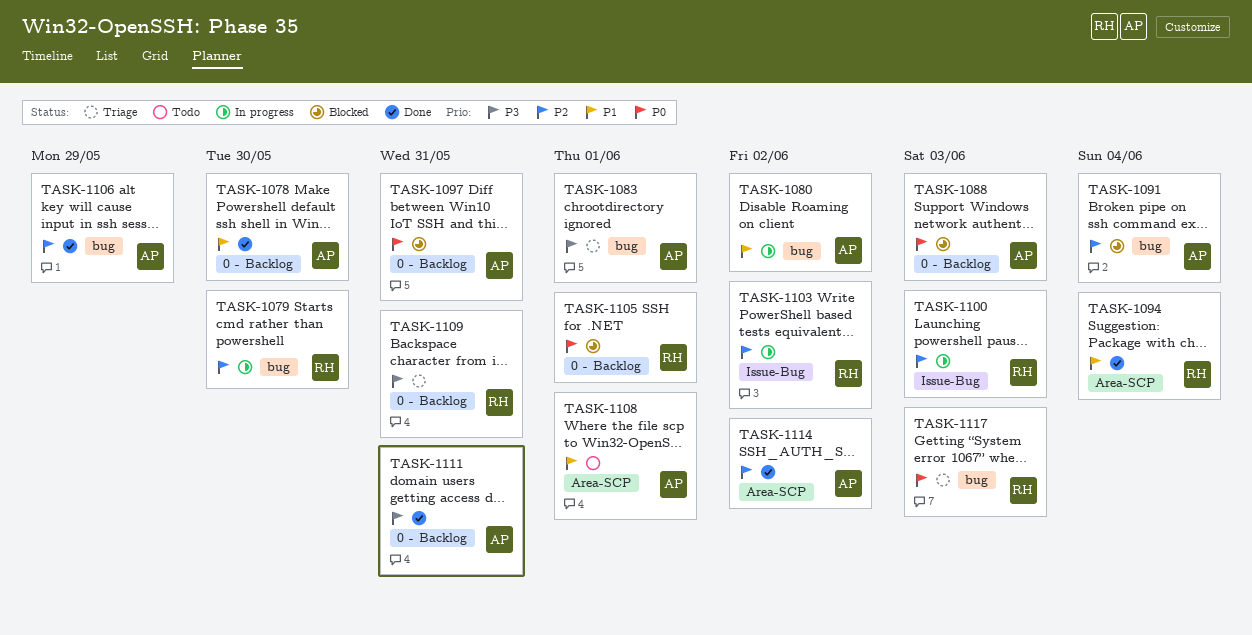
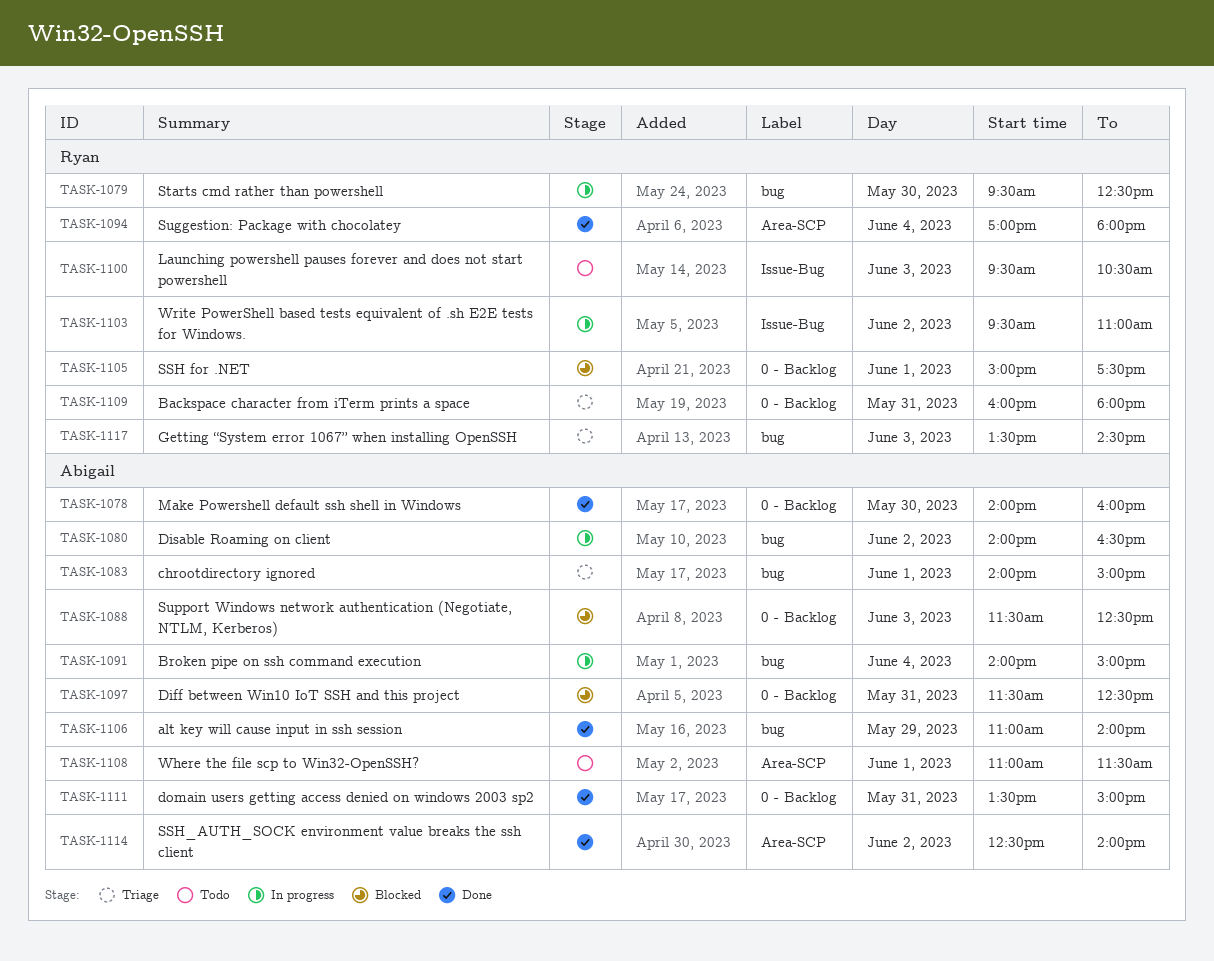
TASK-1091, status: Blocked -> In progress
TASK-1100, status: In progress -> Todo

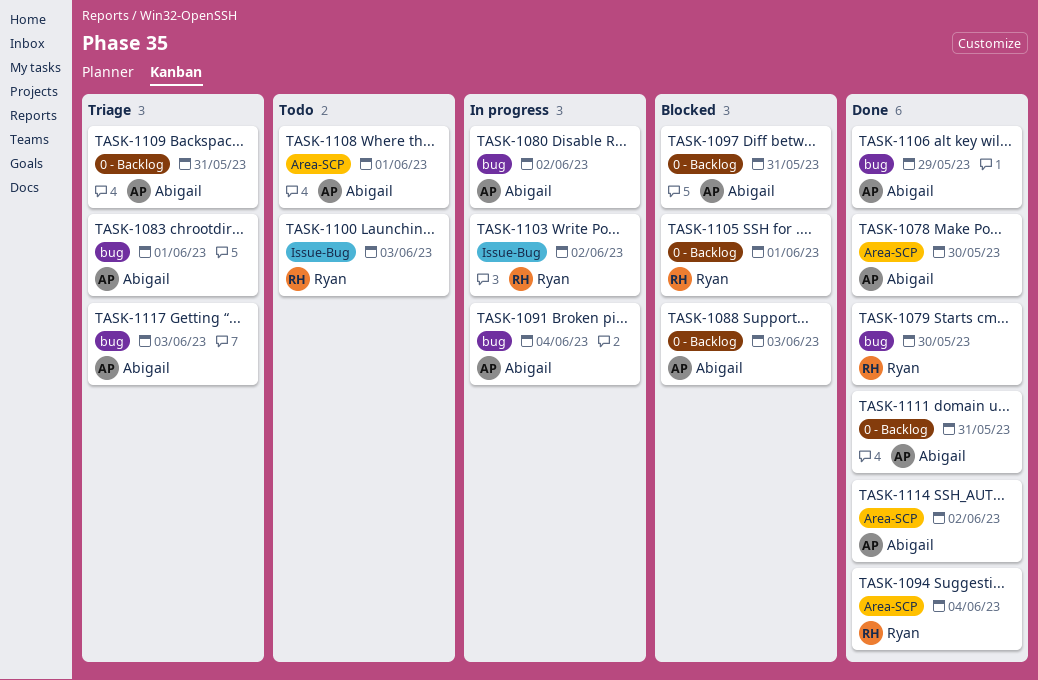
TASK-1078, label: 0 - Backlog -> Area-SCP
TASK-1079, status: In progress -> Done
TASK-1109, owner: Ryan -> Abigail
TASK-1117, owner: Ryan -> Abigail

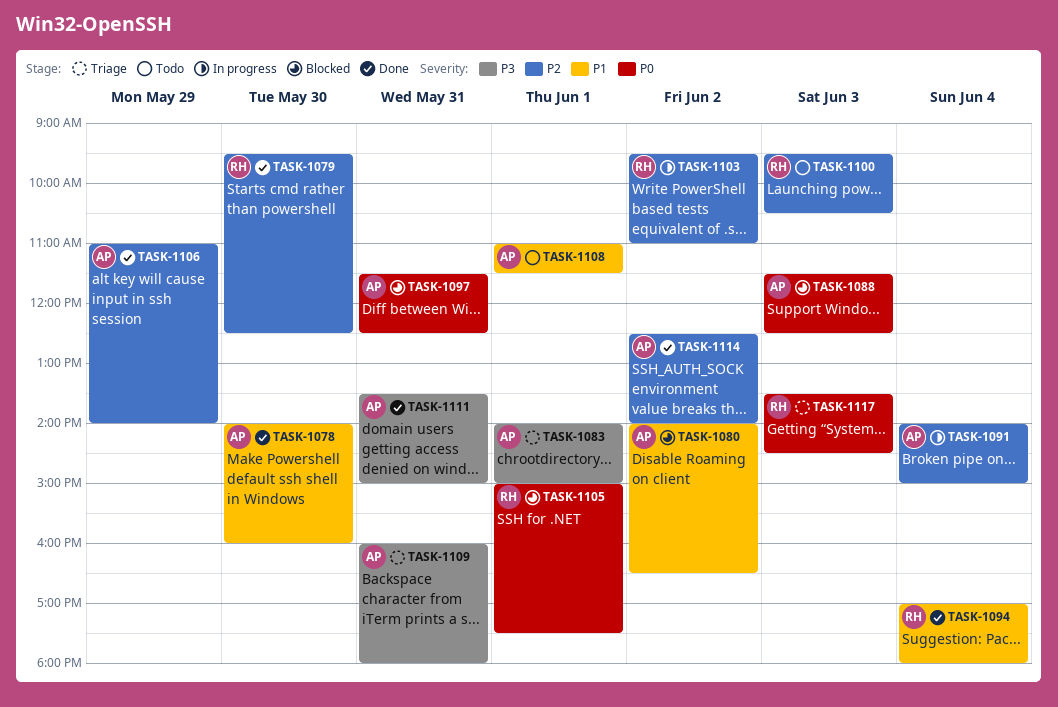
TASK-1080, status: In progress -> Blocked
TASK-1117, owner: Abigail -> Ryan

